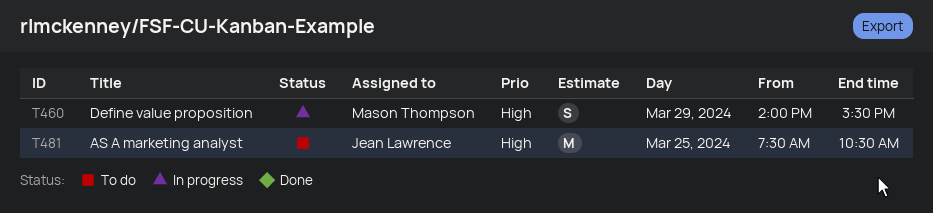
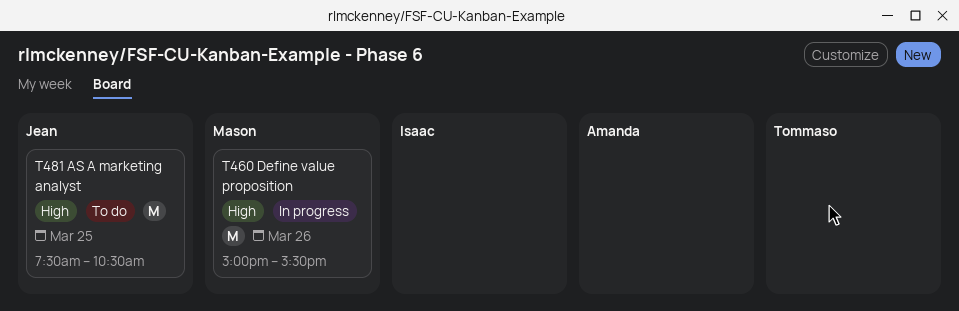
T460, estimate: S -> M
T460, day: Mar 29 -> Mar 26
T460, begins: 14:00 -> 15:00

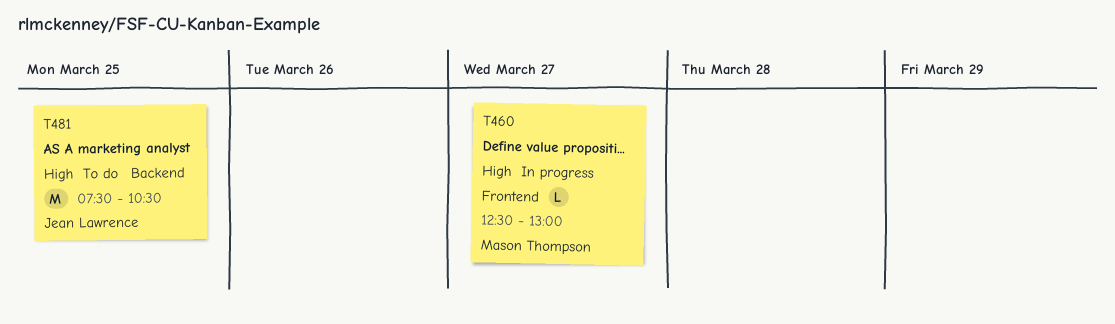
T460, estimate: M -> L
T460, day: Mar 26 -> Mar 27
T460, begins: 15:00 -> 12:30
T460, ends: 15:30 -> 13:00

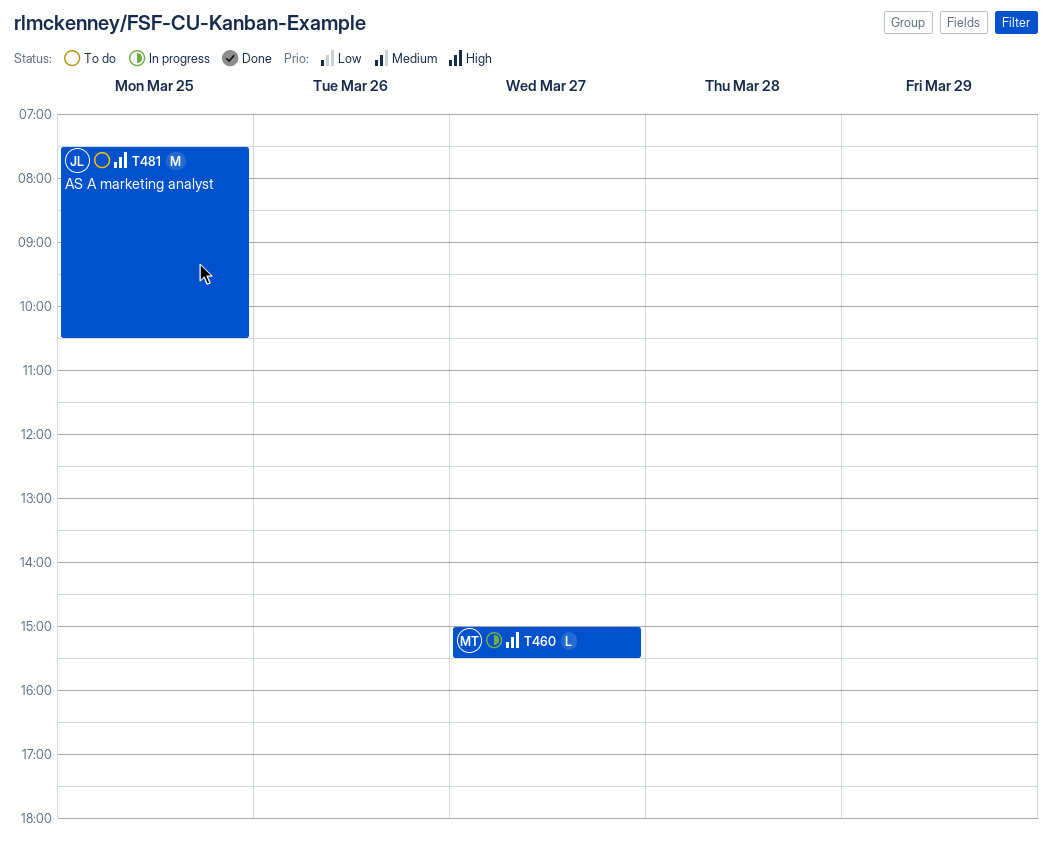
T460, begins: 12:30 -> 15:00
T460, ends: 13:00 -> 15:30

